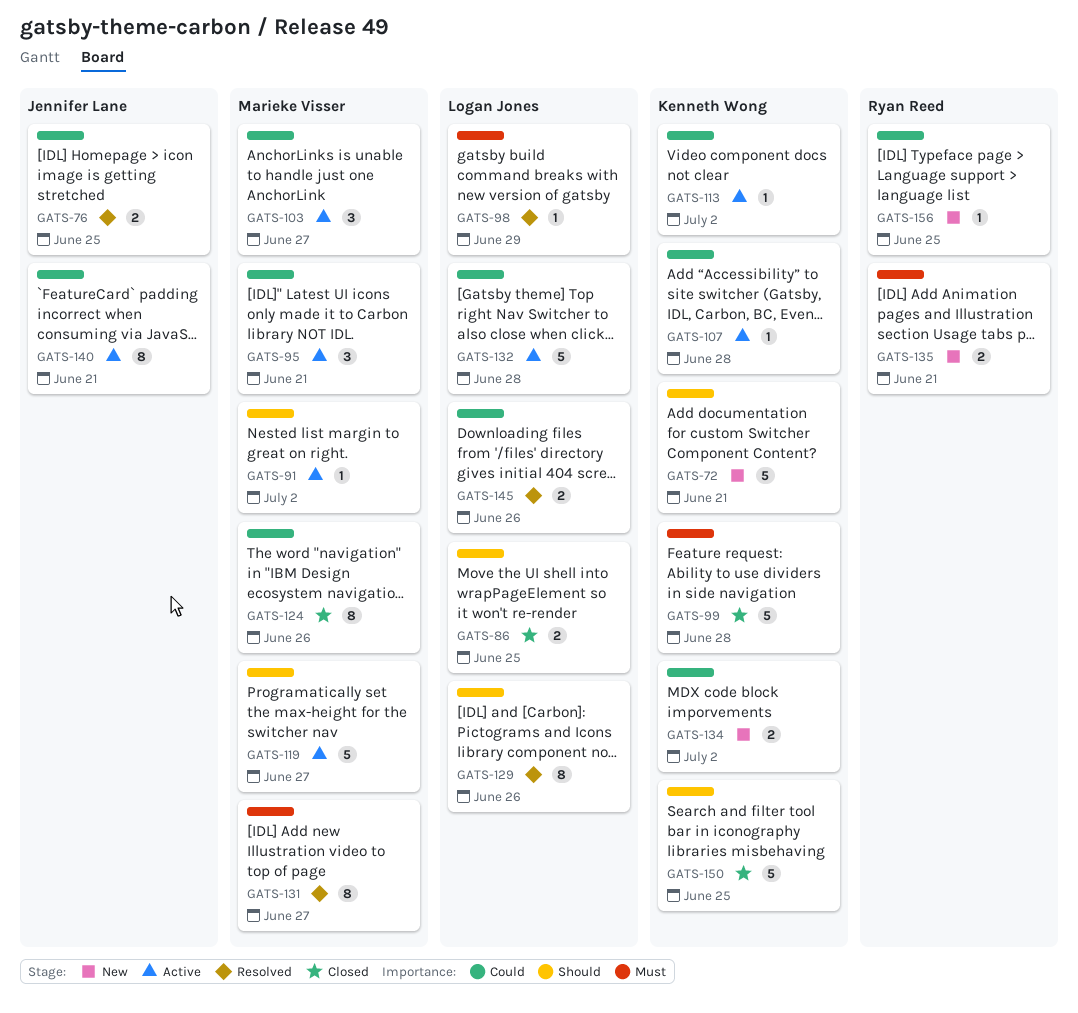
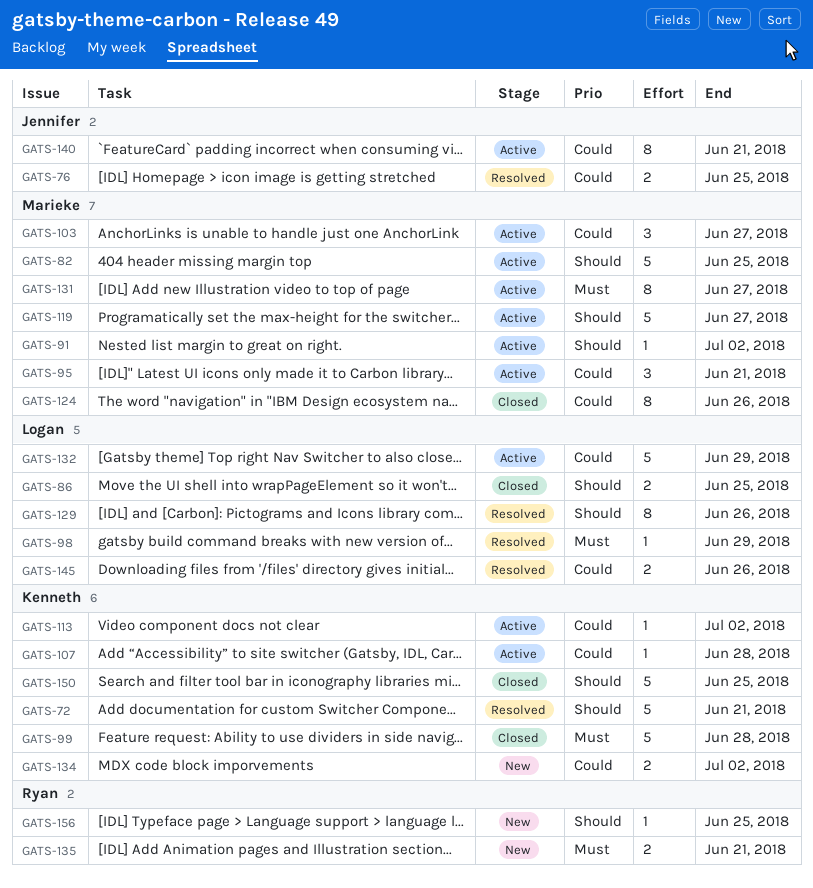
GATS-72, status: New -> Resolved
GATS-82: none -> present
GATS-131, status: Resolved -> Active
GATS-132, due: Jun 28 -> Jun 29
GATS-156, priority: Could -> Should

